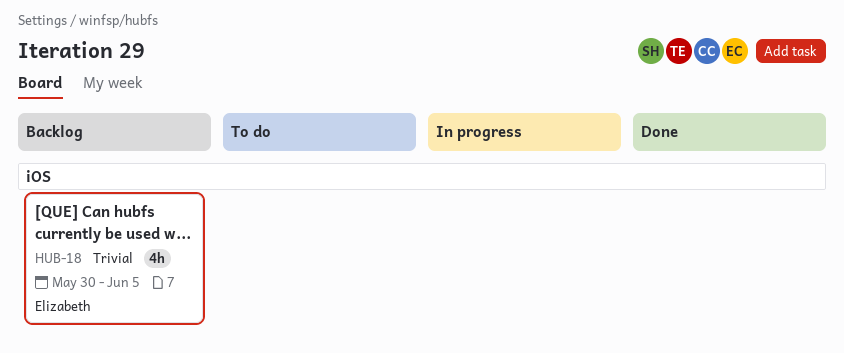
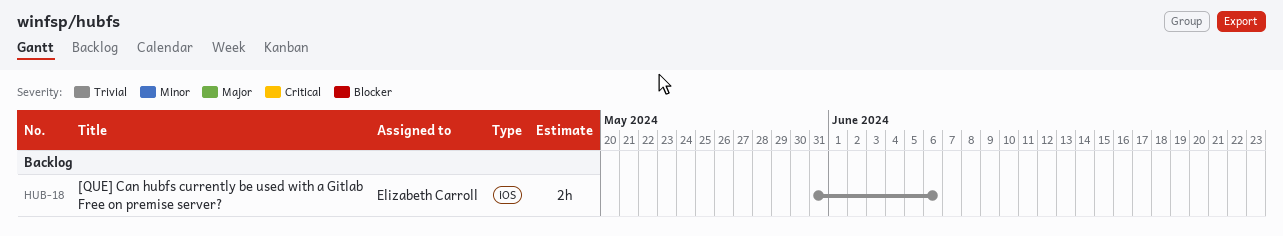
HUB-18, estimate: 4h -> 2h
HUB-18, start: May 30 -> May 31
HUB-18, due: Jun 5 -> Jun 6

